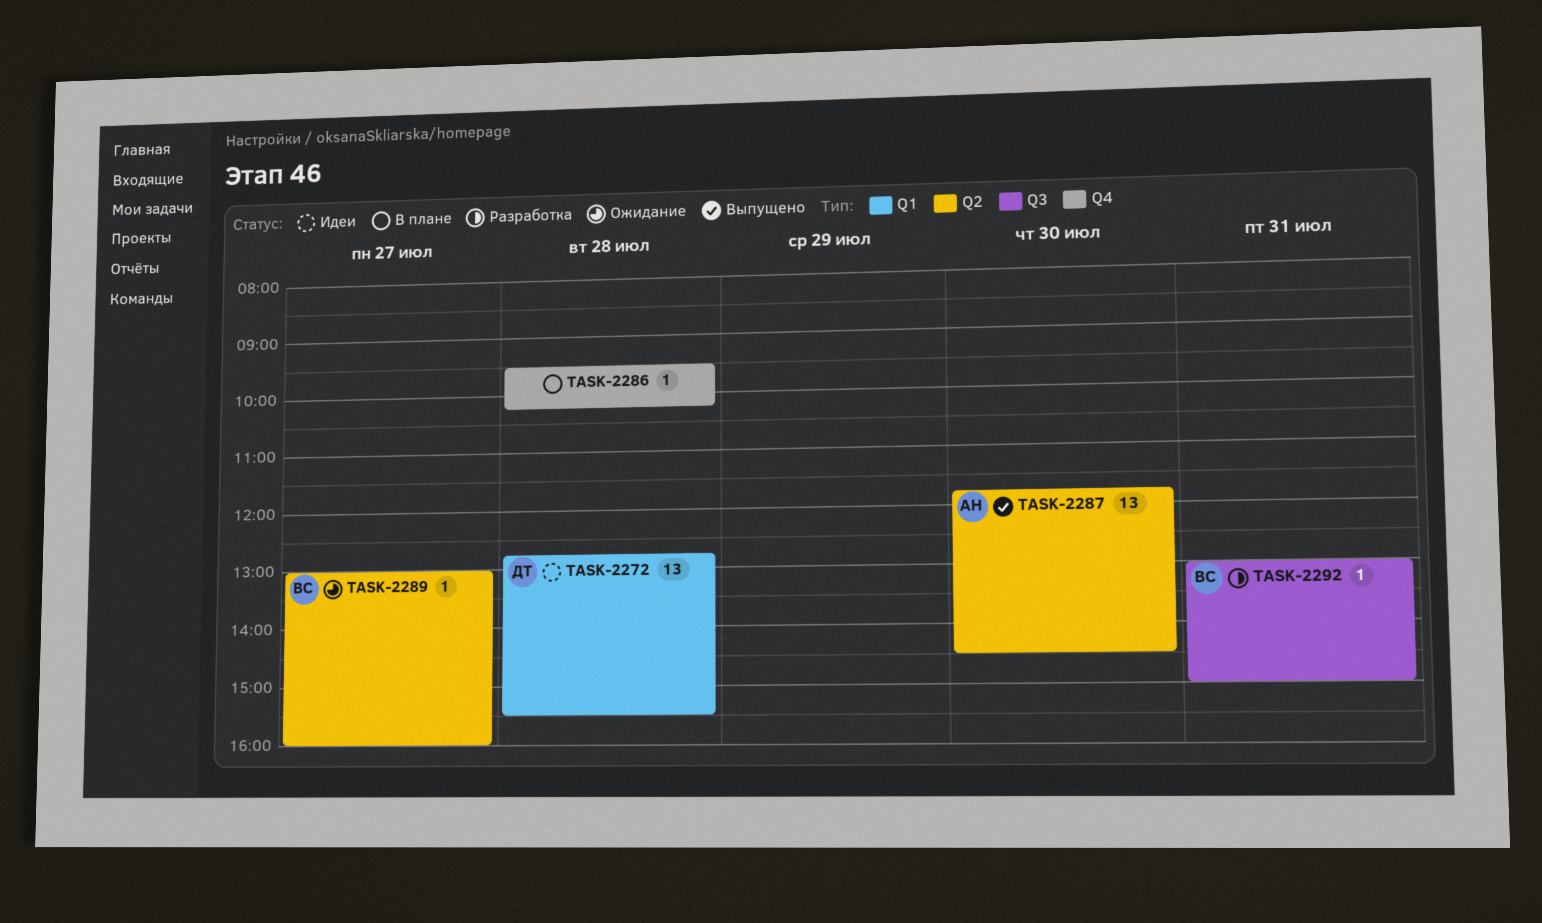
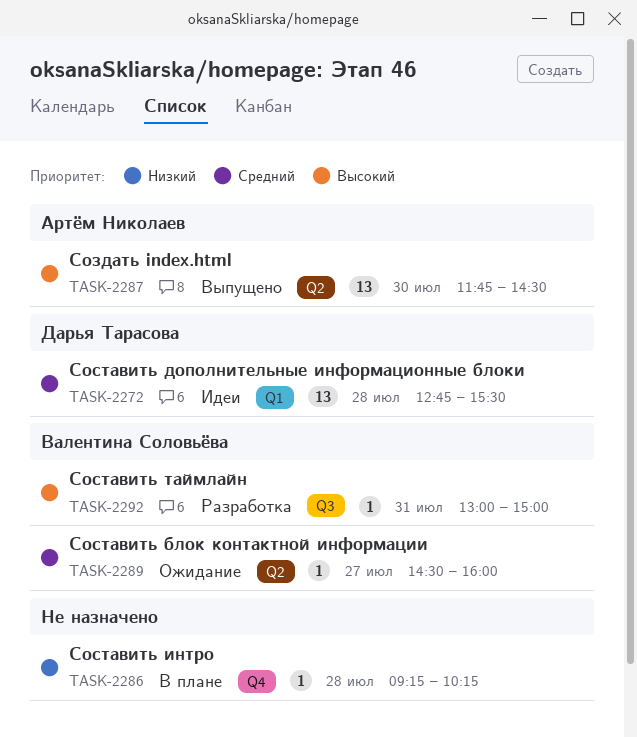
TASK-2286, begins: 09:30 -> 09:15
TASK-2289, begins: 13:00 -> 14:30

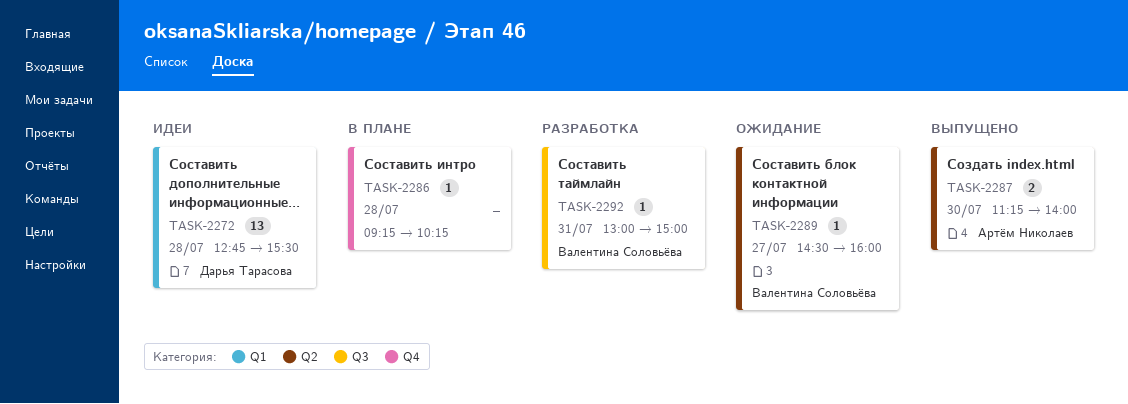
TASK-2287, estimate: 13 -> 2
TASK-2287, begins: 11:45 -> 11:15
TASK-2287, ends: 14:30 -> 14:00

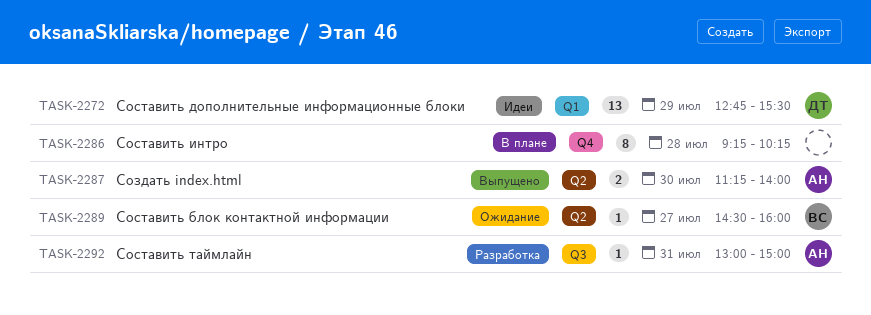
TASK-2272, day: Jul 28 -> Jul 29
TASK-2286, estimate: 1 -> 8
TASK-2292, owner: Валентина Соловьёва -> Артём Николаев

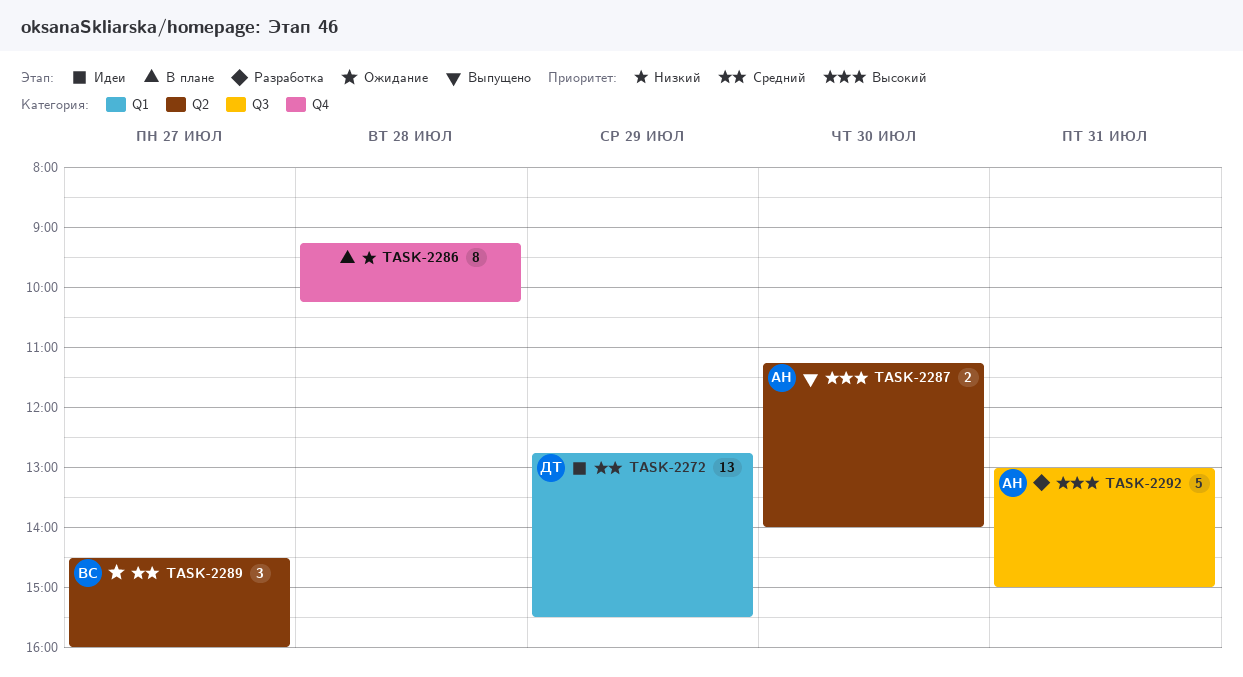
TASK-2289, estimate: 1 -> 3
TASK-2292, estimate: 1 -> 5

